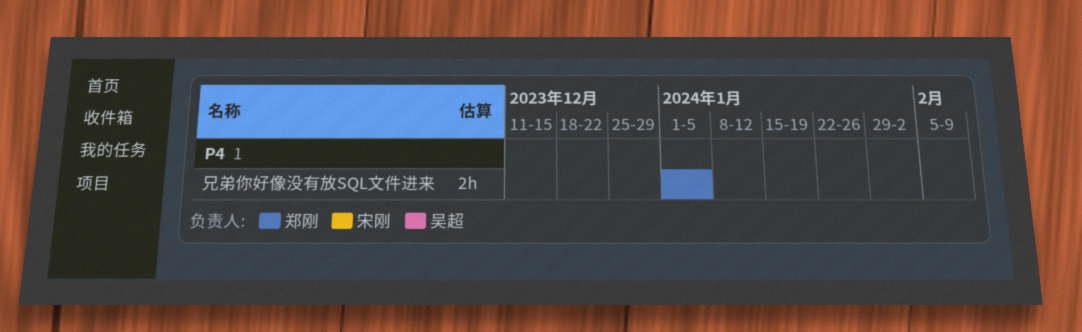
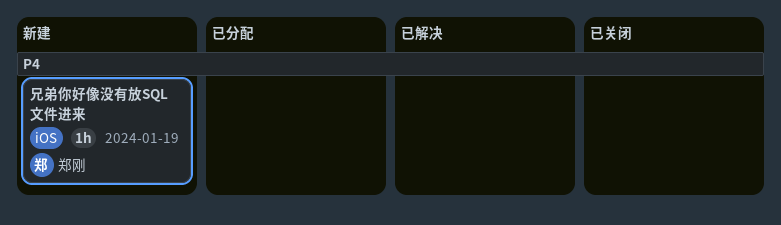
兄弟你好像没有放SQL文件进来, estimate: 2h -> 1h
兄弟你好像没有放SQL文件进来, due: Jan 5 -> Jan 19

